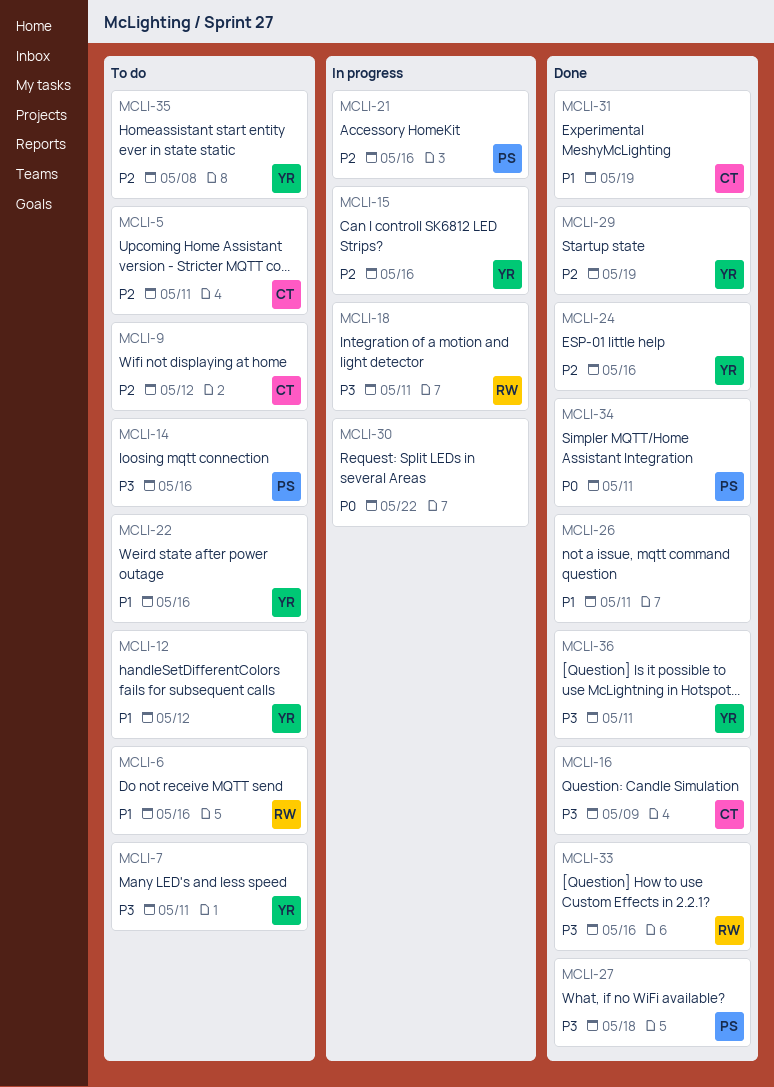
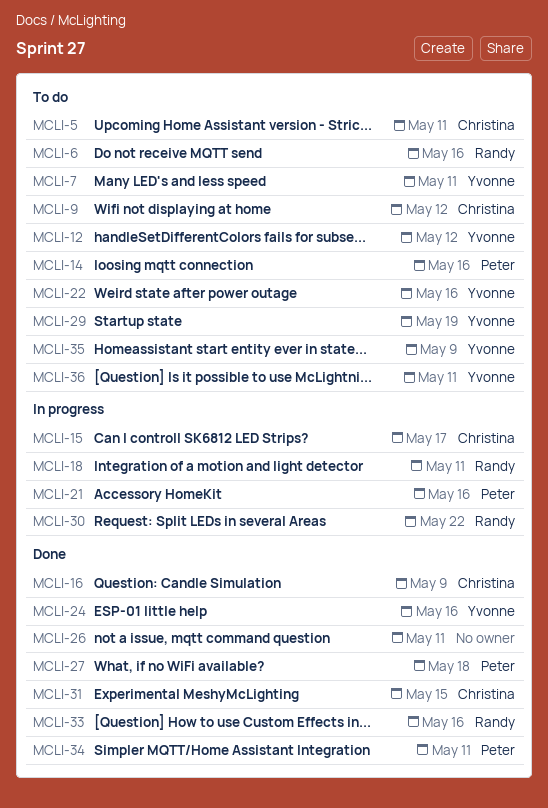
MCLI-15, owner: Yvonne -> Christina
MCLI-15, due: May 16 -> May 17
MCLI-29, status: Done -> To do
MCLI-30, owner: none -> Randy
MCLI-31, due: May 19 -> May 15
MCLI-35, due: May 8 -> May 9
MCLI-36, status: Done -> To do

